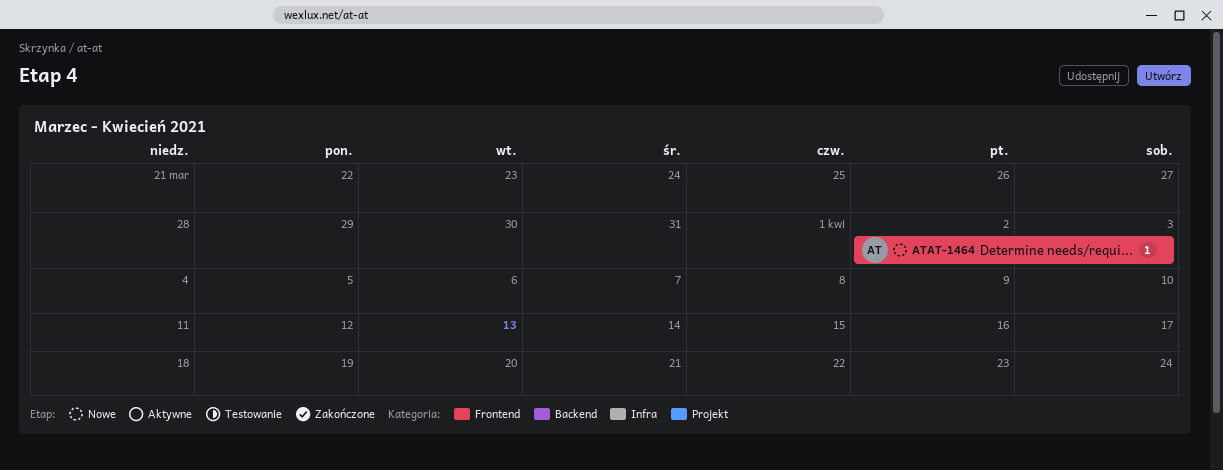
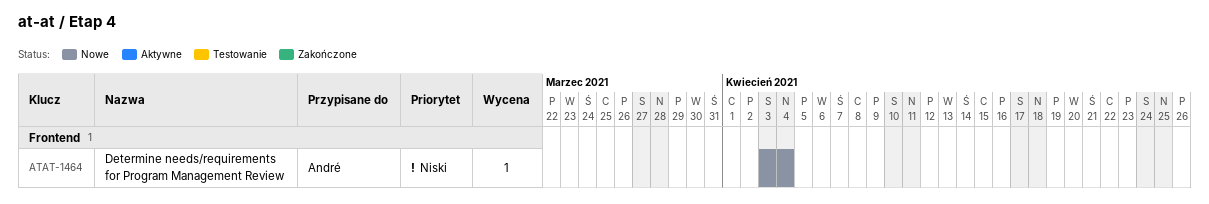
ATAT-1464, start: Apr 2 -> Apr 3
ATAT-1464, due: Apr 3 -> Apr 4

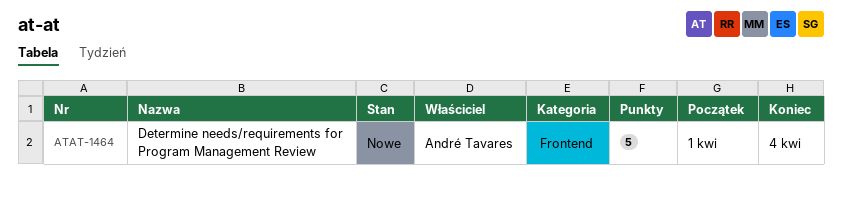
ATAT-1464, estimate: 1 -> 5
ATAT-1464, start: Apr 3 -> Apr 1

